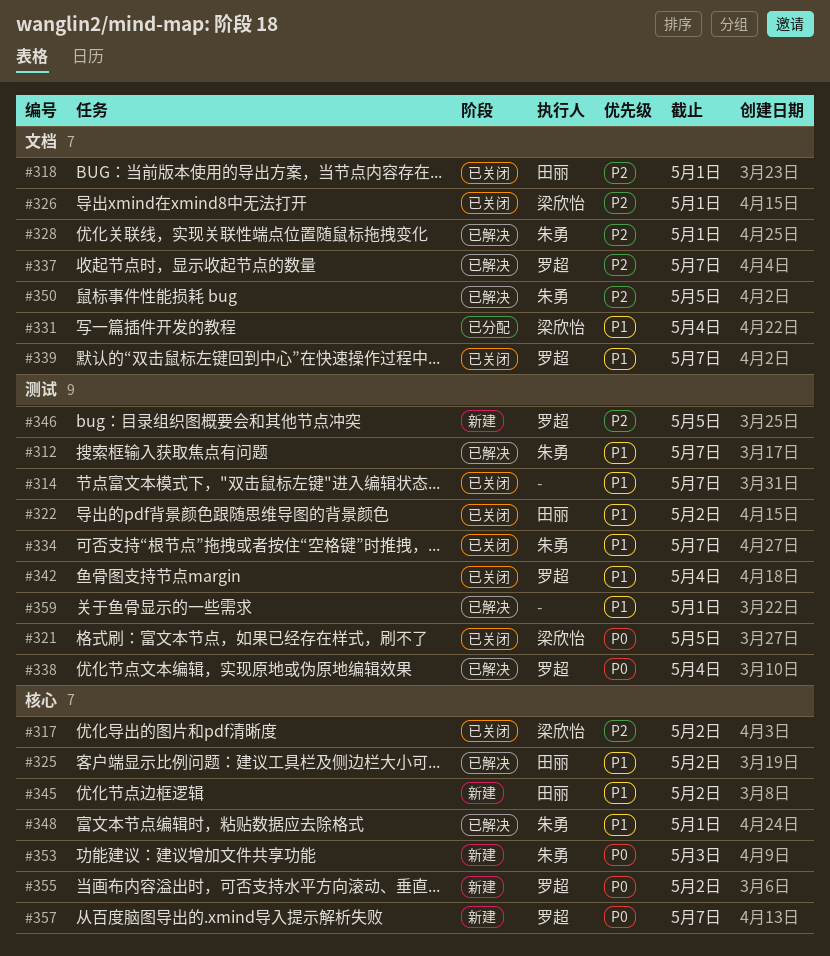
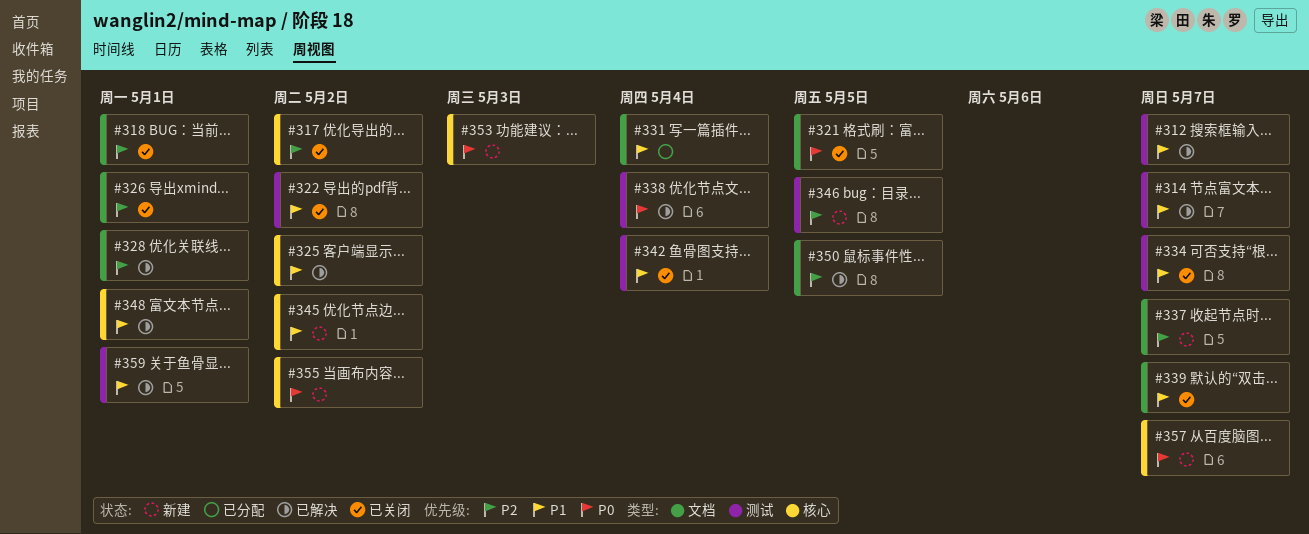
#314, status: 已关闭 -> 已解决
#321, label: 测试 -> 文档
#337, status: 已解决 -> 新建

